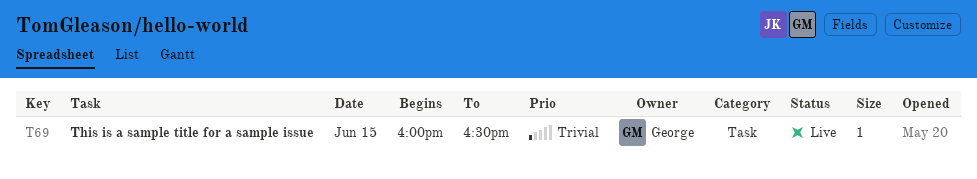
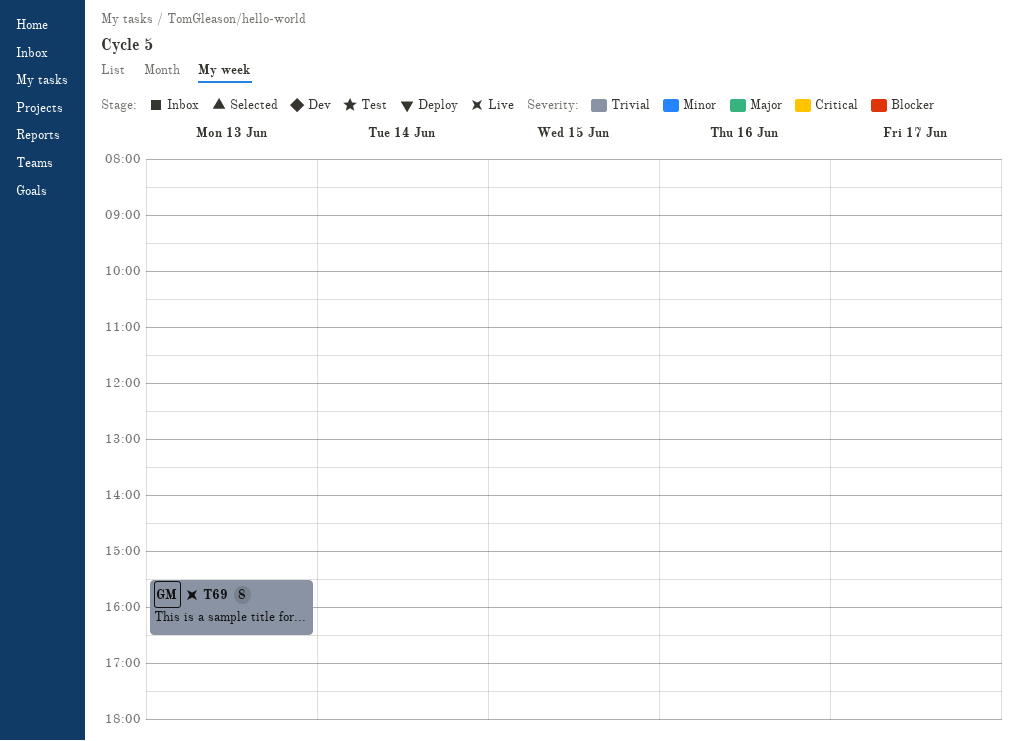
T69, estimate: 1 -> 8
T69, day: Jun 15 -> Jun 13
T69, begins: 16:00 -> 15:30

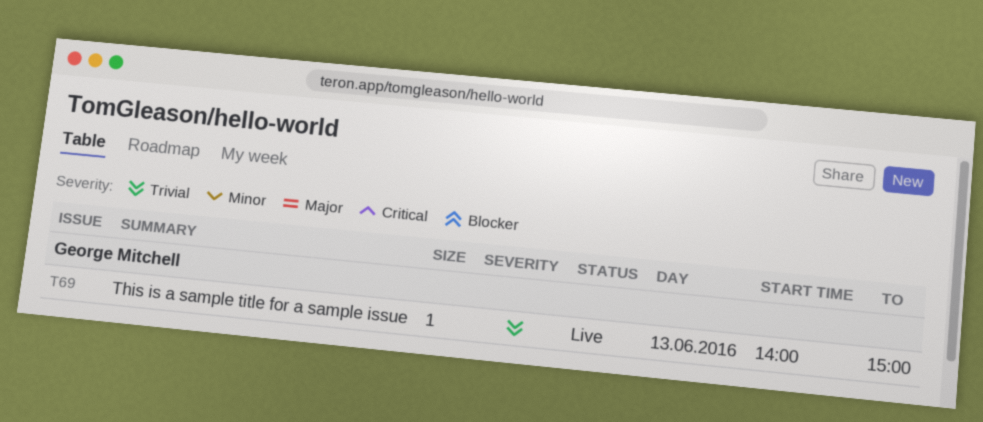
T69, estimate: 8 -> 1
T69, begins: 15:30 -> 14:00
T69, ends: 16:30 -> 15:00

